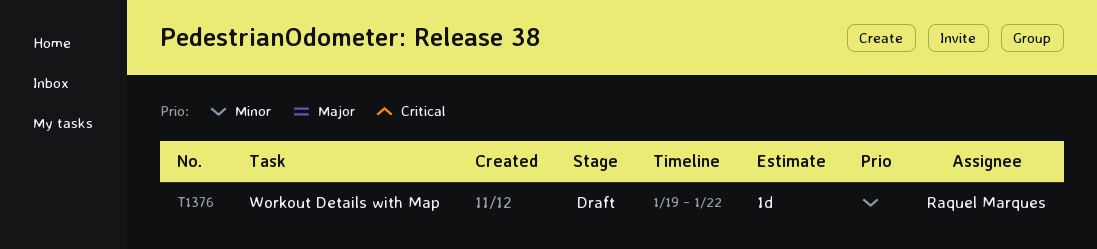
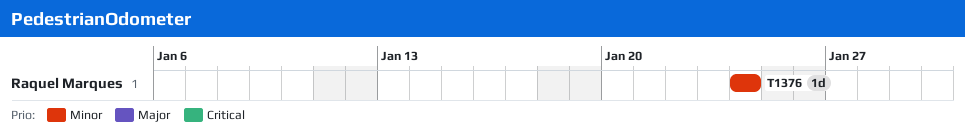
T1376, start: Jan 19 -> Jan 24
T1376, due: Jan 22 -> Jan 24

